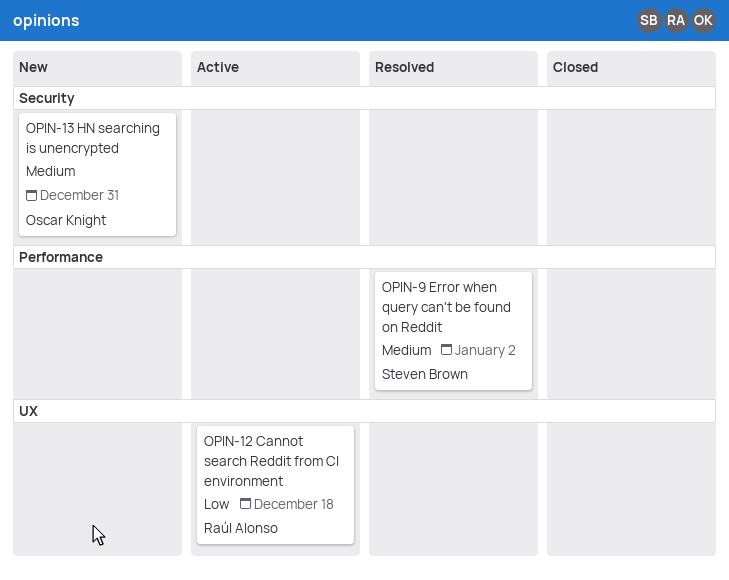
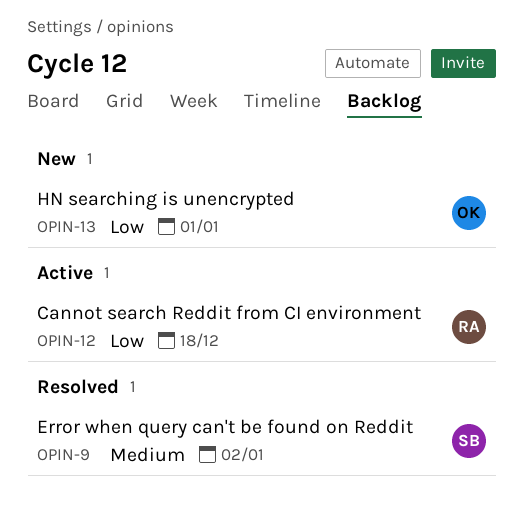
OPIN-13, priority: Medium -> Low
OPIN-13, due: Dec 31 -> Jan 1

